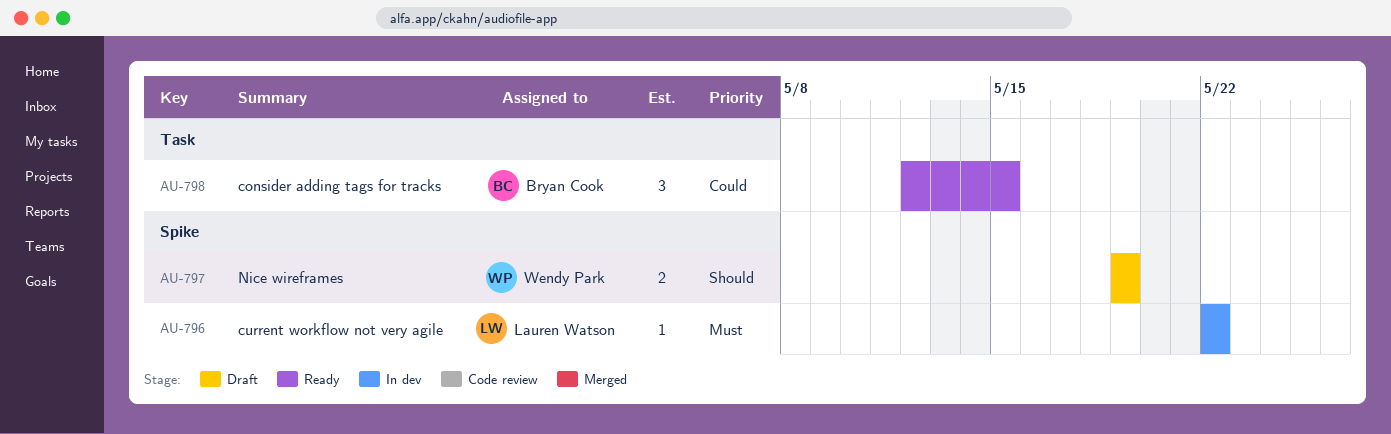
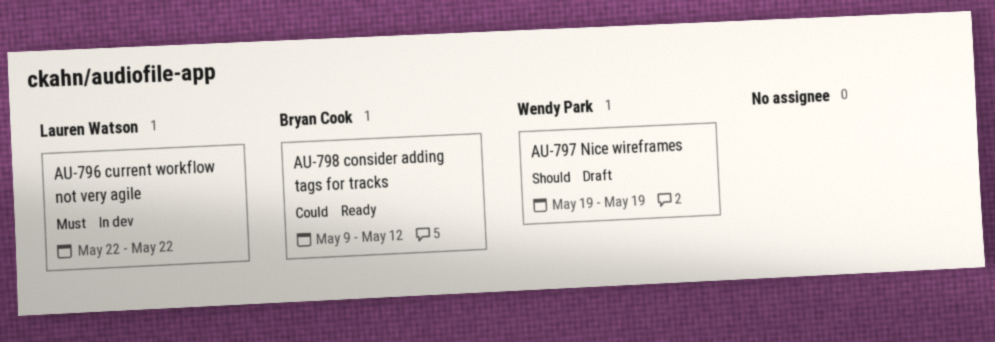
AU-798, start: May 12 -> May 9
AU-798, due: May 15 -> May 12

